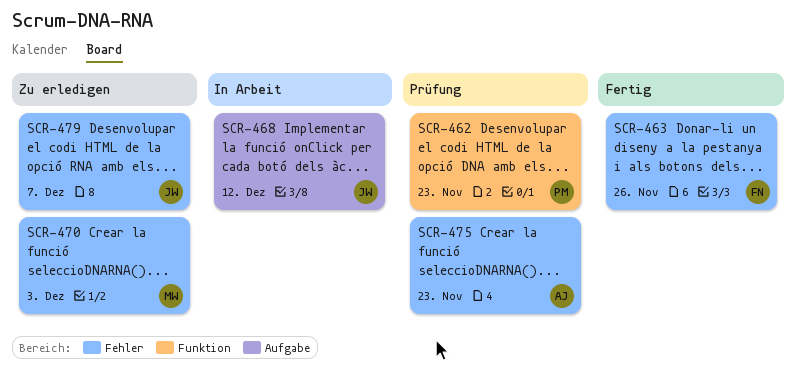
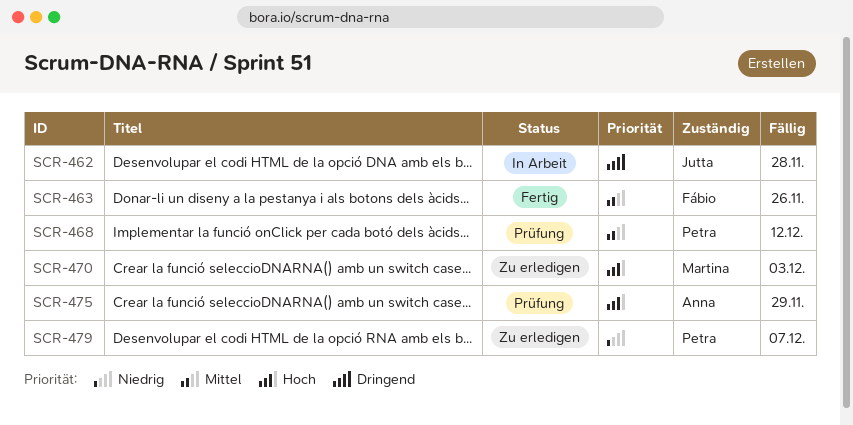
SCR-462, status: Prüfung -> In Arbeit
SCR-462, owner: Petra -> Jutta
SCR-462, due: Nov 23 -> Nov 28
SCR-468, status: In Arbeit -> Prüfung
SCR-468, owner: Jutta -> Petra
SCR-475, due: Nov 23 -> Nov 29
SCR-479, owner: Jutta -> Petra

